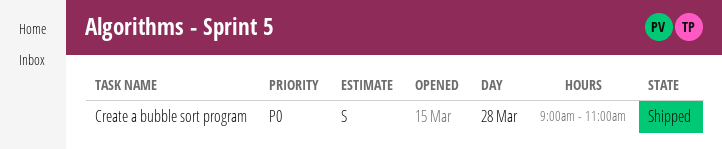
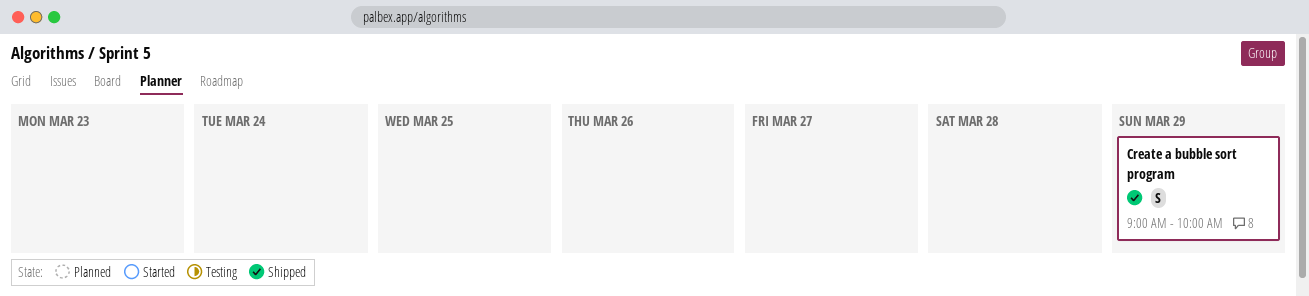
Create a bubble sort program, day: Mar 28 -> Mar 29
Create a bubble sort program, ends: 11:00 -> 10:00

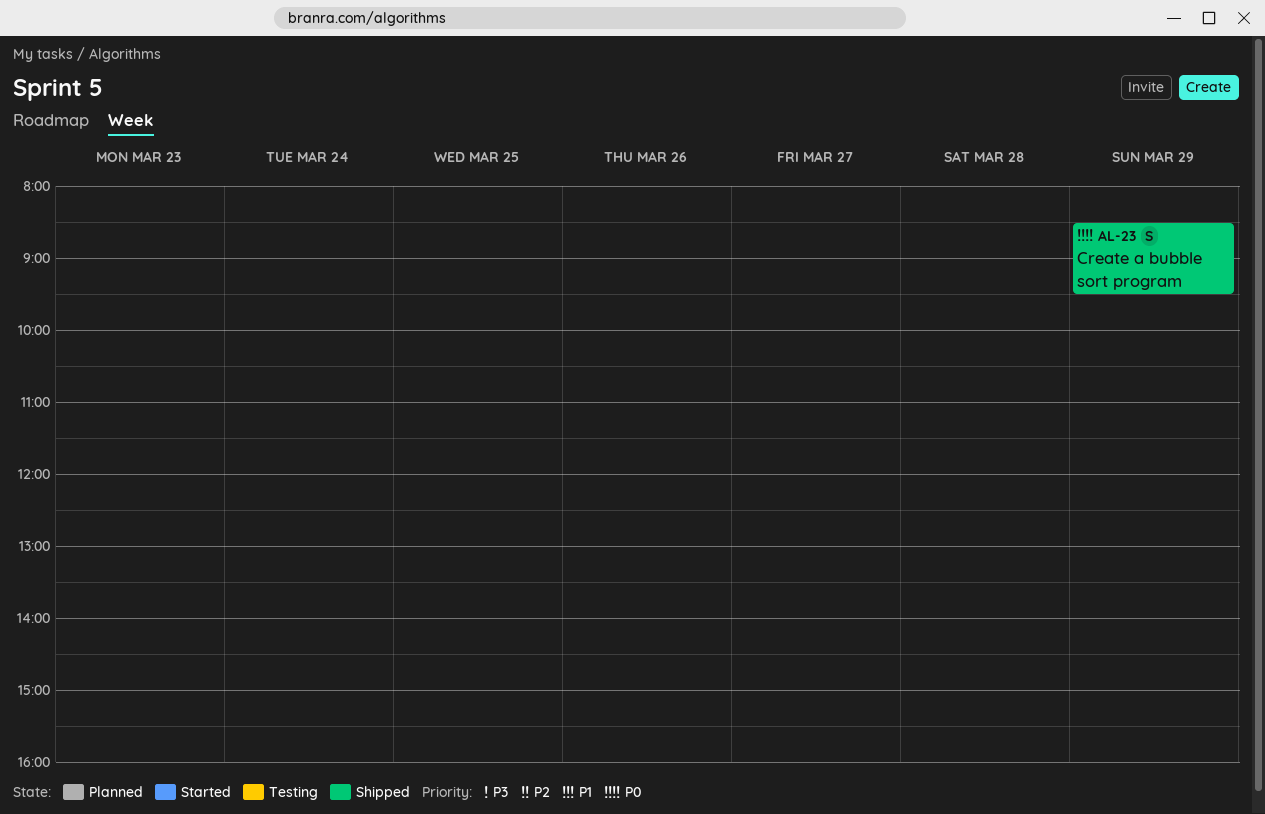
Create a bubble sort program, begins: 09:00 -> 08:30
Create a bubble sort program, ends: 10:00 -> 09:30

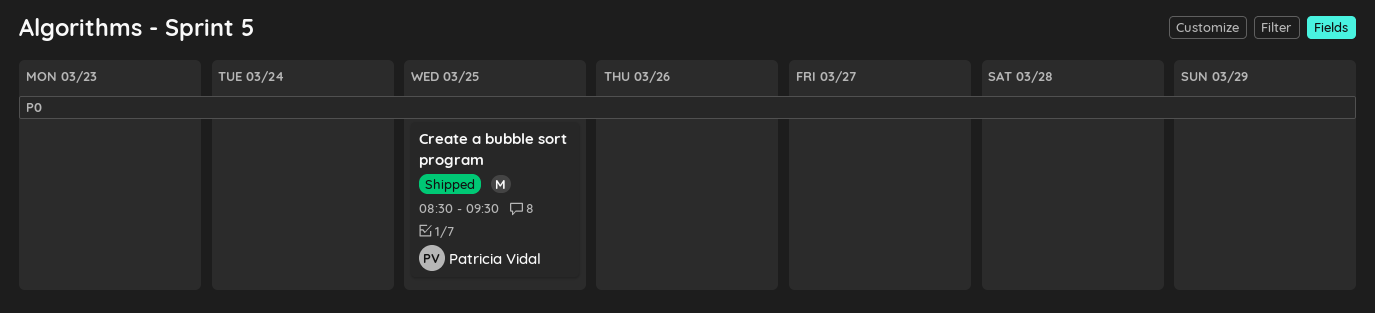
Create a bubble sort program, estimate: S -> M
Create a bubble sort program, day: Mar 29 -> Mar 25

